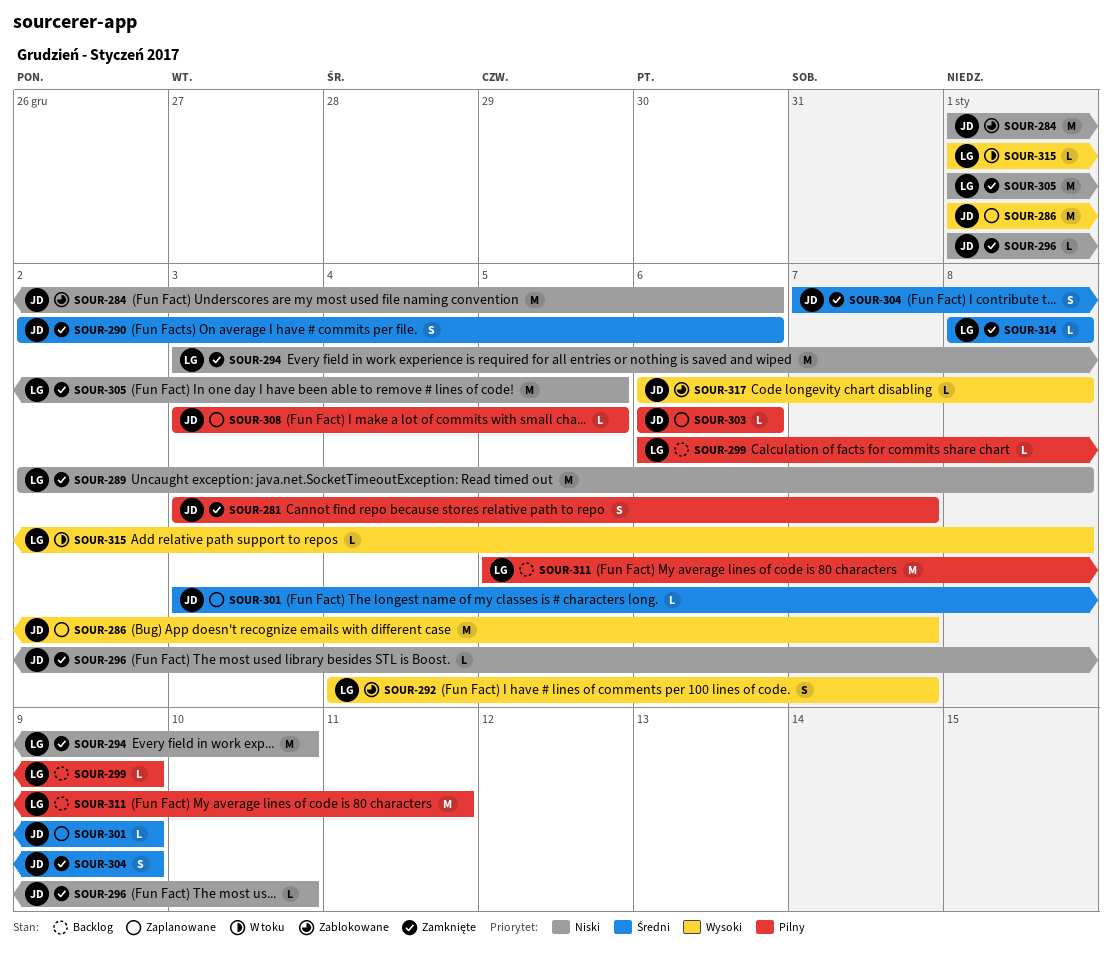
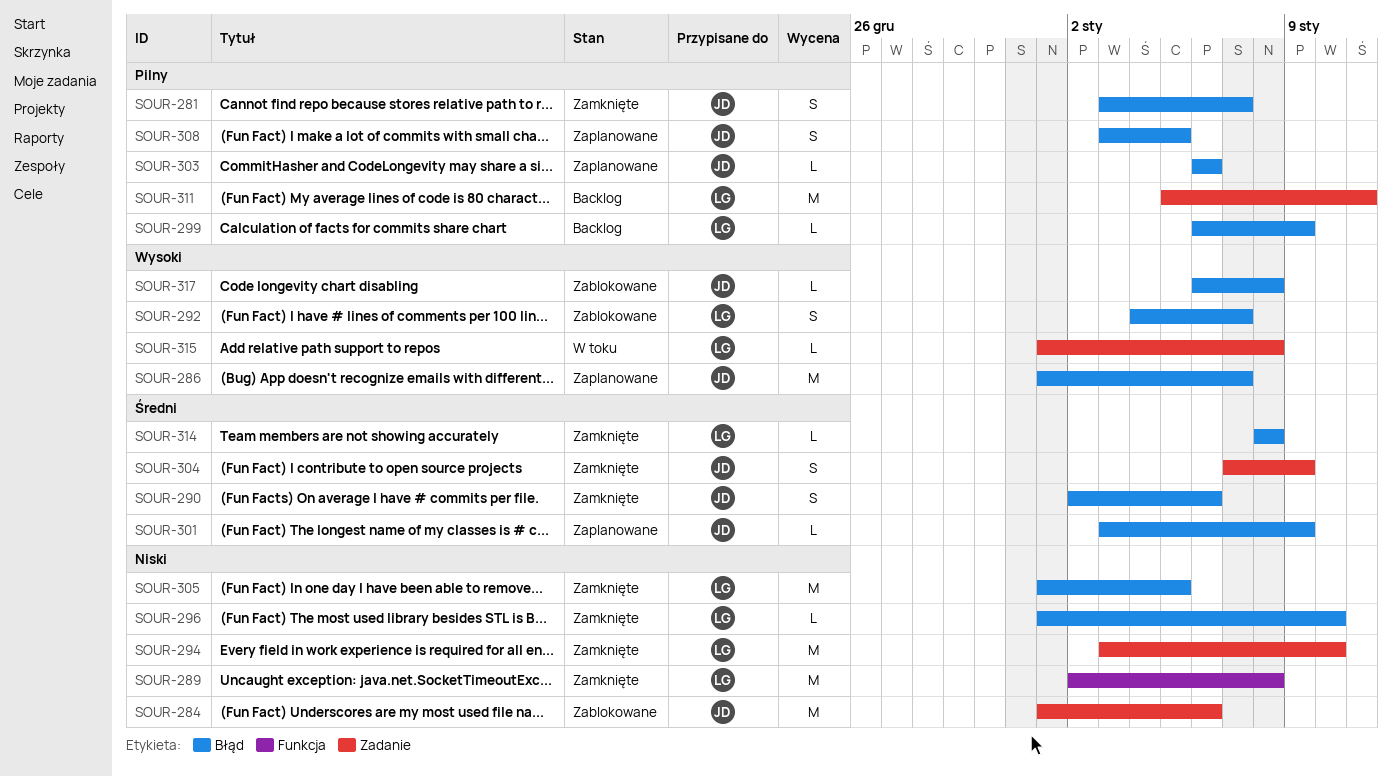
SOUR-296, owner: JD -> LG
SOUR-308, estimate: L -> S

